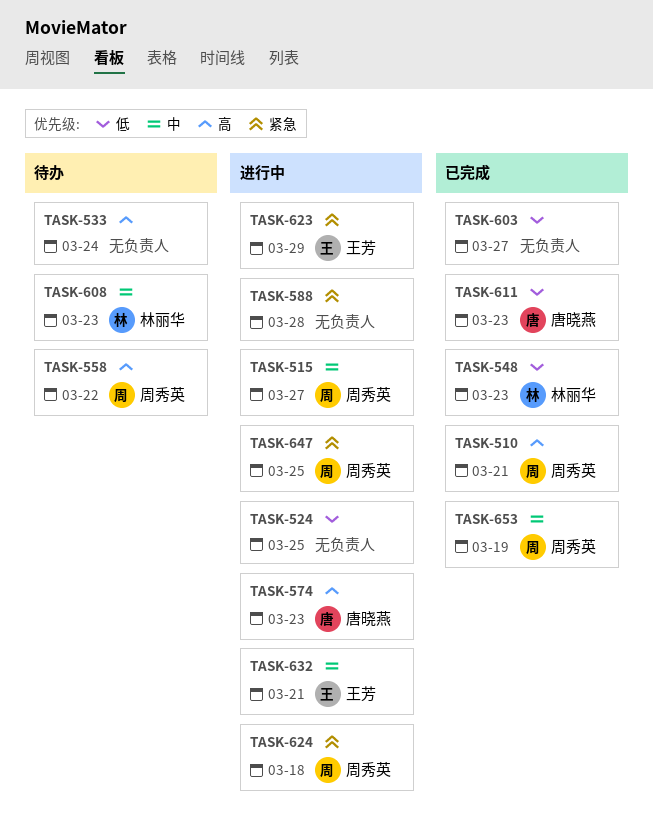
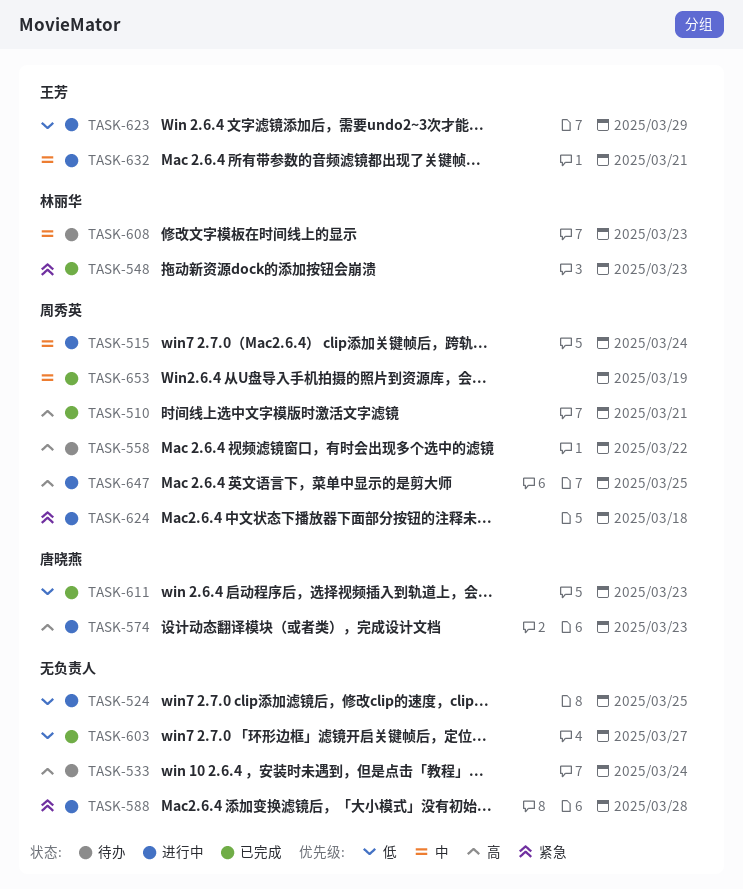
TASK-515, due: Mar 27 -> Mar 24
TASK-548, priority: 低 -> 紧急
TASK-623, priority: 紧急 -> 低
TASK-647, priority: 紧急 -> 高

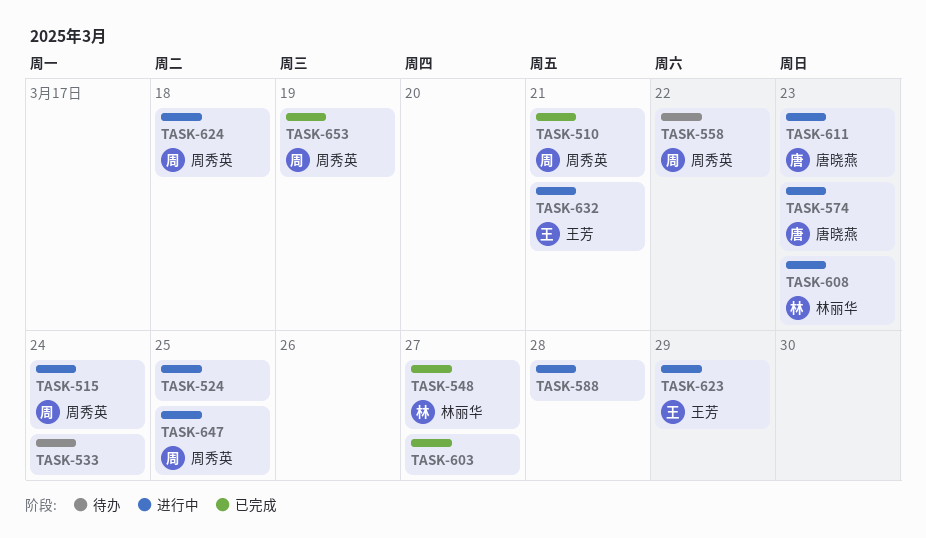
TASK-548, due: Mar 23 -> Mar 27
TASK-608, status: 待办 -> 进行中
TASK-611, status: 已完成 -> 进行中

